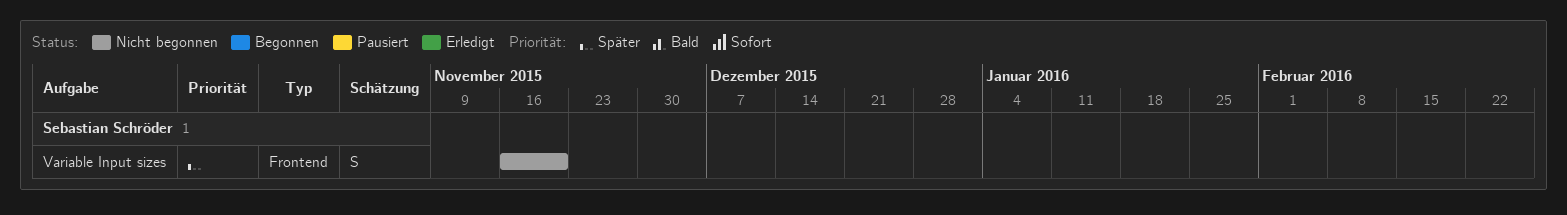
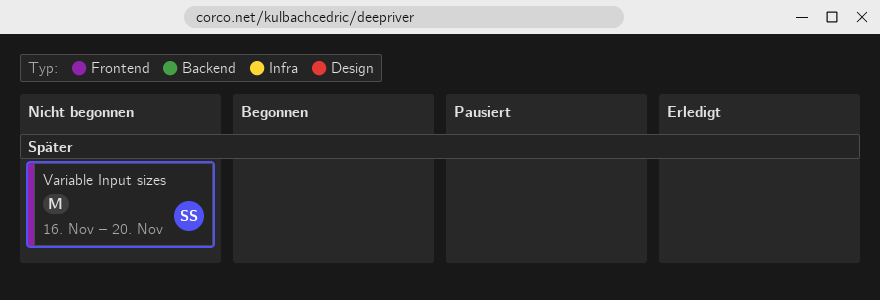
Variable Input sizes, estimate: S -> M

